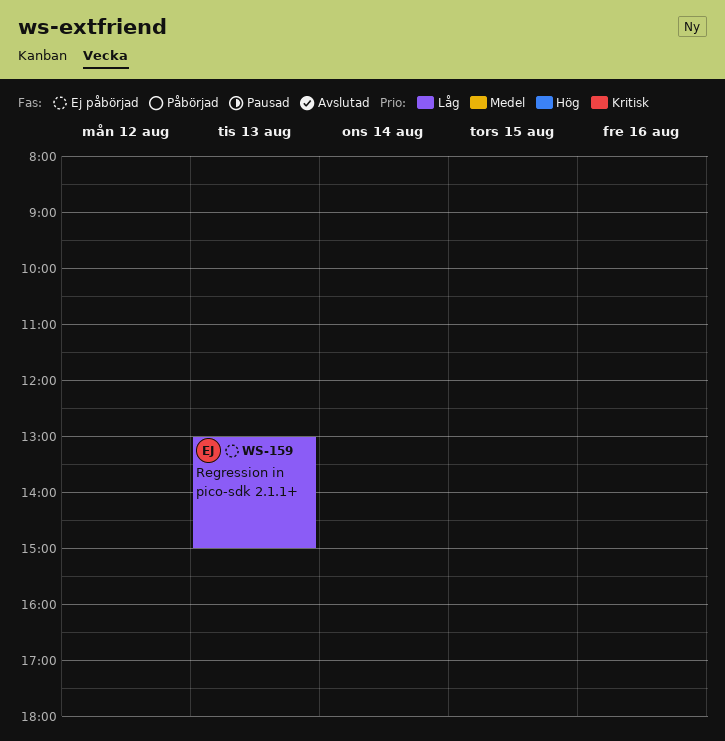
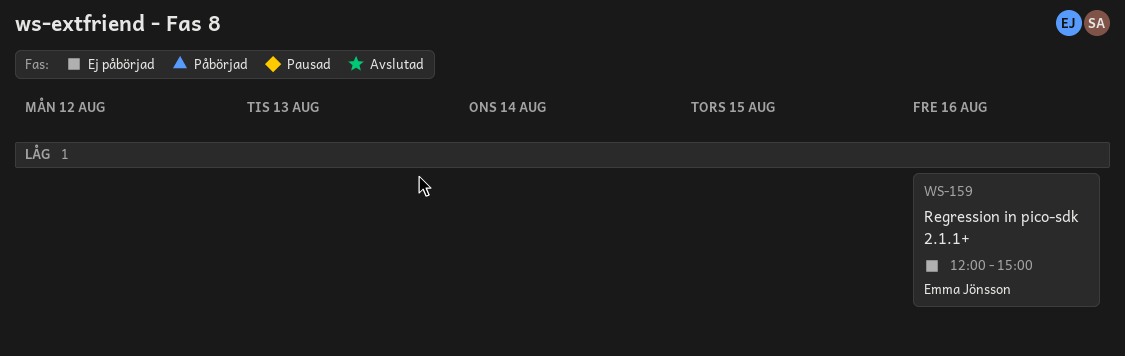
WS-159, day: Aug 13 -> Aug 16
WS-159, begins: 13:00 -> 12:00

